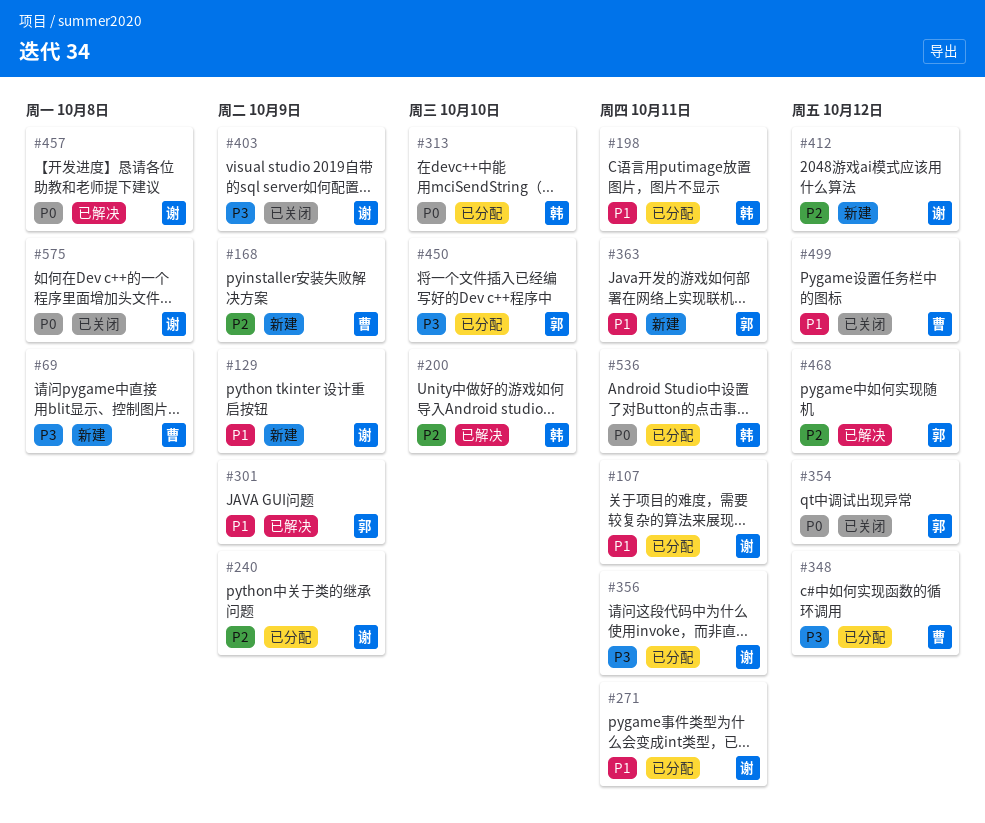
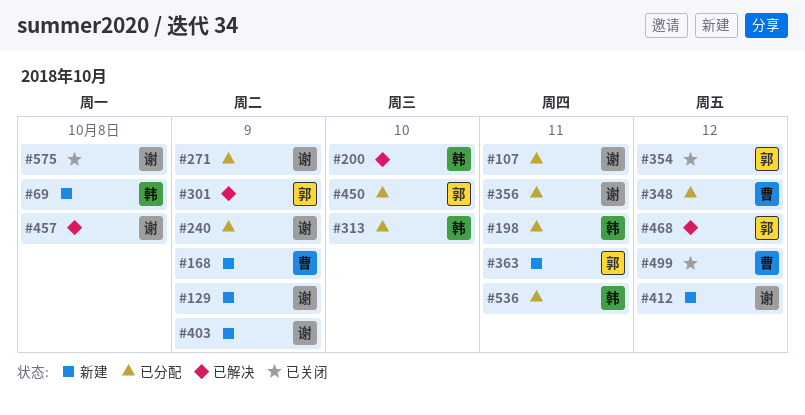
#69, owner: 曹 -> 韩
#271, due: Oct 11 -> Oct 9
#403, status: 已关闭 -> 新建

